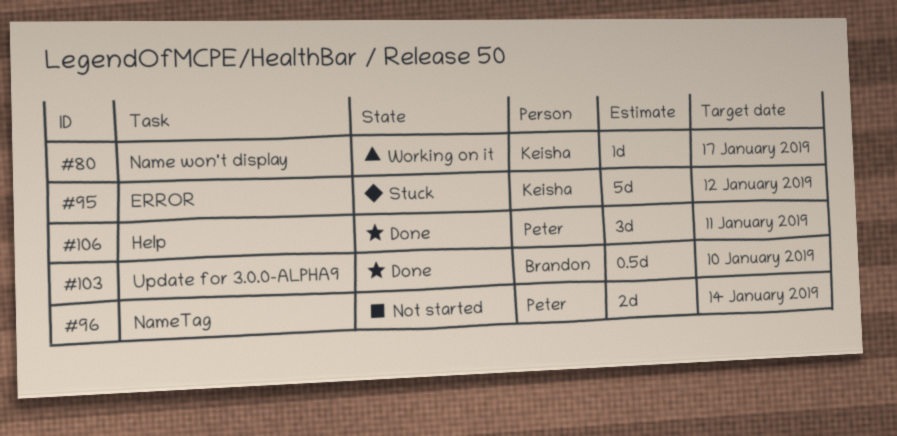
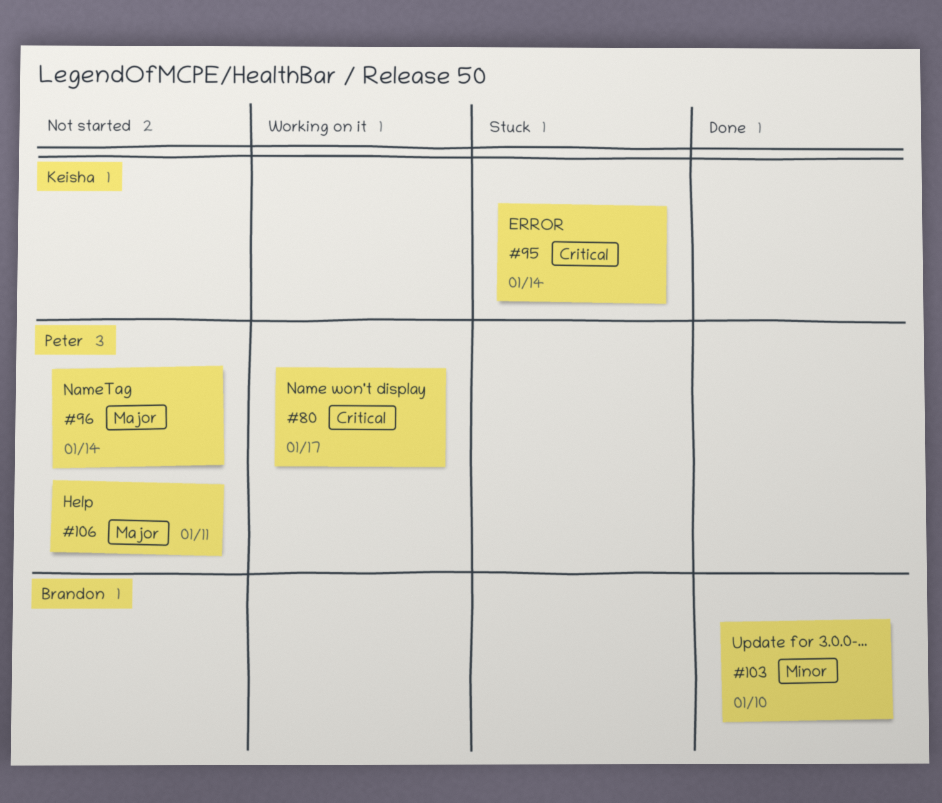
#80, owner: Keisha -> Peter
#95, due: Jan 12 -> Jan 14
#106, status: Done -> Not started

